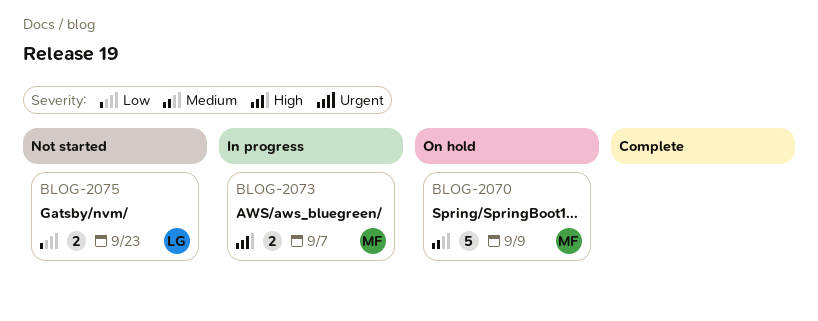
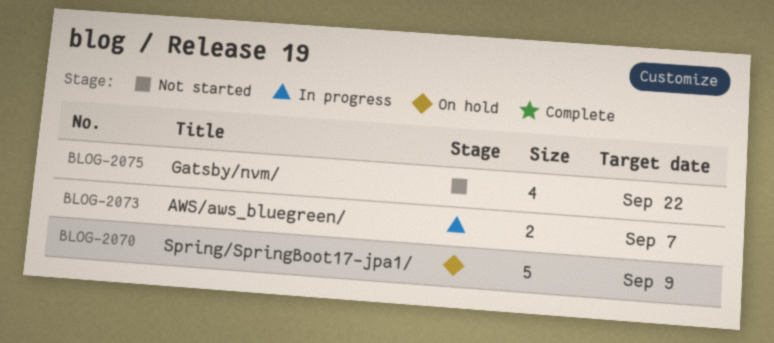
BLOG-2075, estimate: 2 -> 4
BLOG-2075, due: Sep 23 -> Sep 22

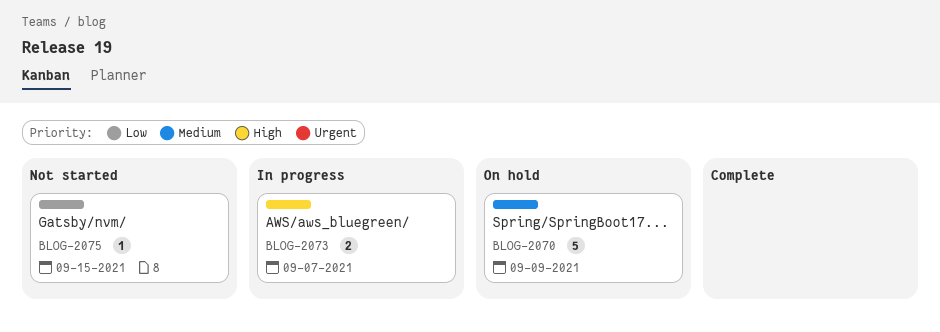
BLOG-2075, estimate: 4 -> 1
BLOG-2075, due: Sep 22 -> Sep 15

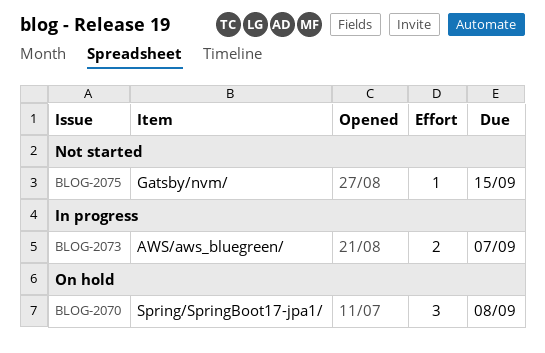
BLOG-2070, estimate: 5 -> 3
BLOG-2070, due: Sep 9 -> Sep 8

